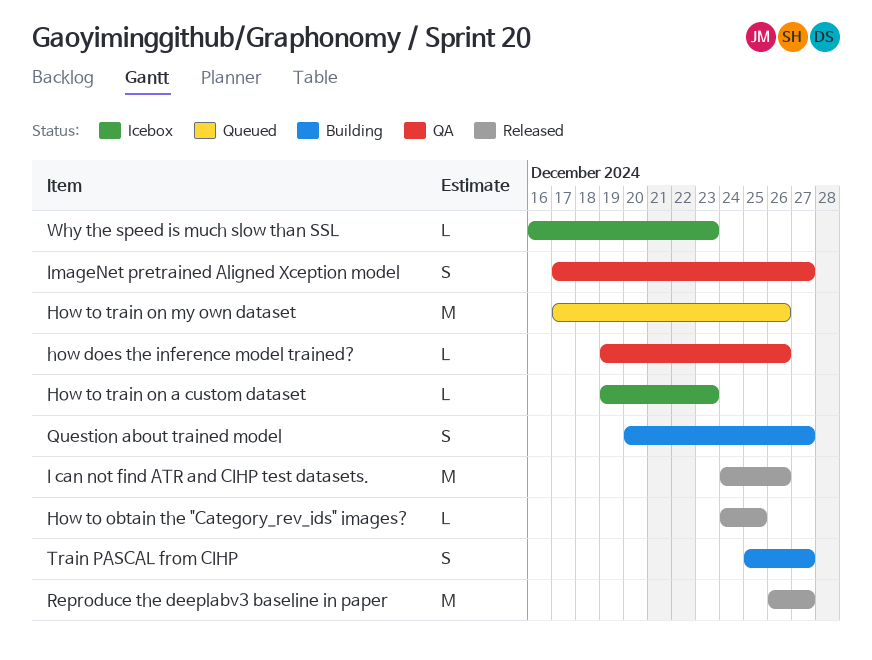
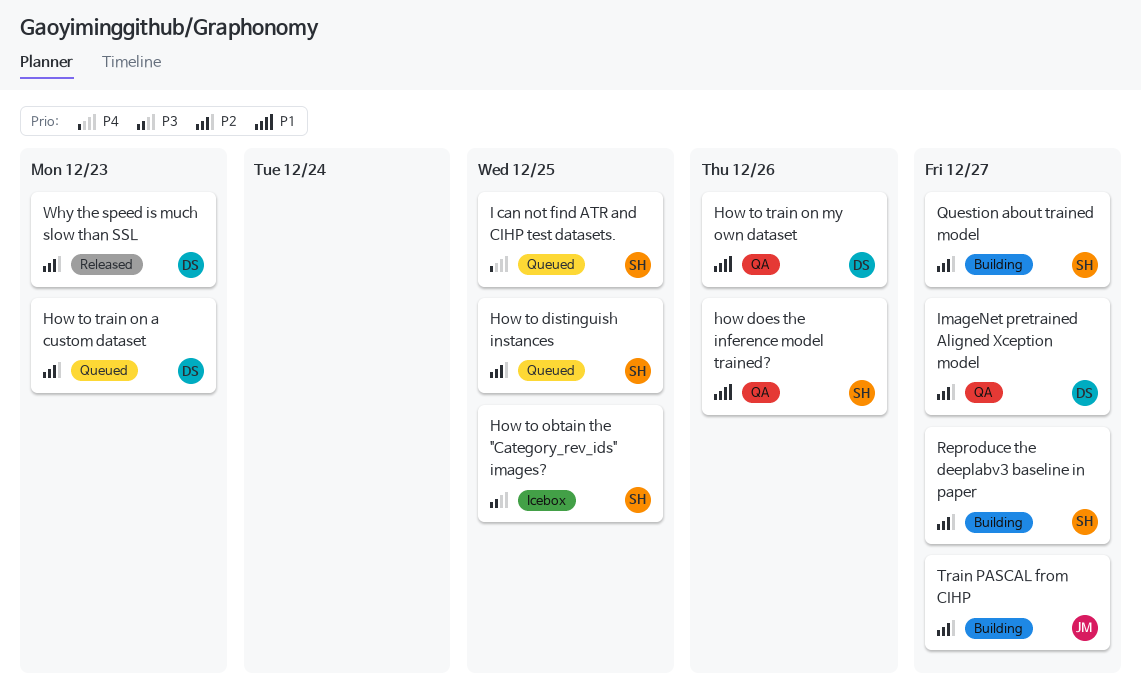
How to distinguish instances: none -> present
How to obtain the "Category_rev_ids" images?, status: Released -> Icebox
How to train on a custom dataset, status: Icebox -> Queued
How to train on my own dataset, status: Queued -> QA
I can not find ATR and CIHP test datasets., status: Released -> Queued
I can not find ATR and CIHP test datasets., due: Dec 26 -> Dec 25
Reproduce the deeplabv3 baseline in paper, status: Released -> Building
Why the speed is much slow than SSL, status: Icebox -> Released

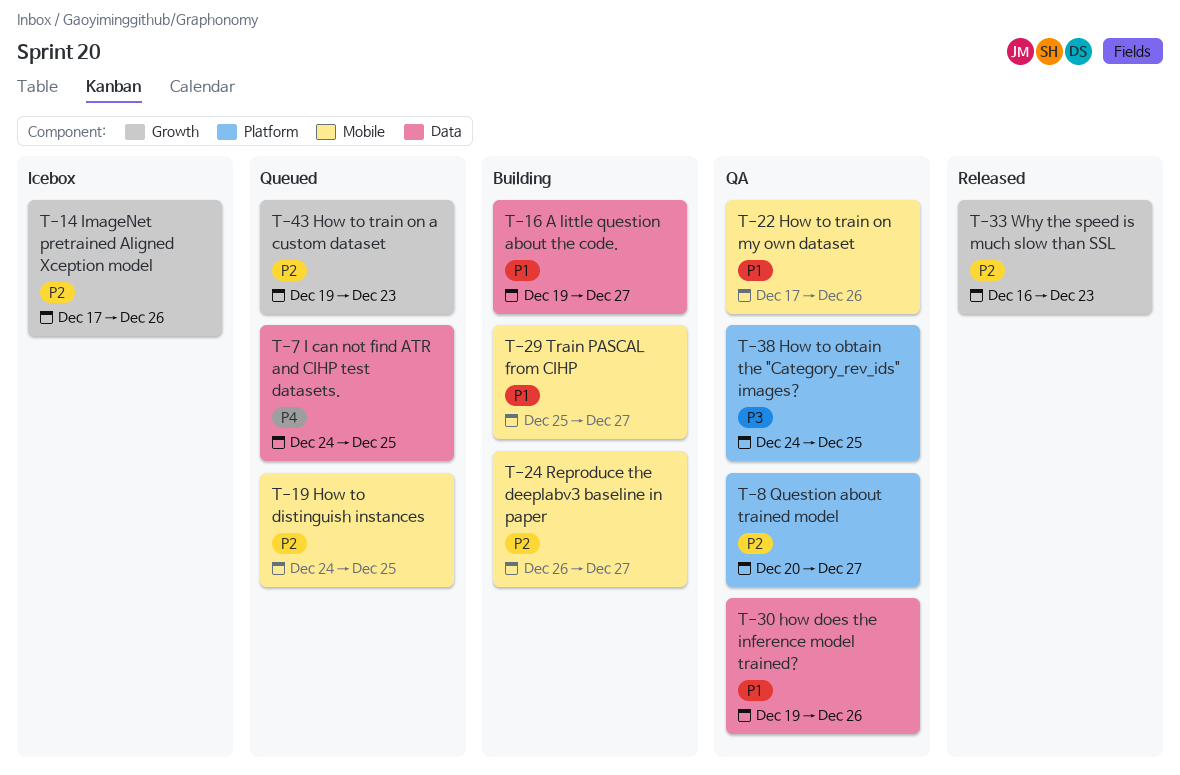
A little question about the code.: none -> present
How to obtain the "Category_rev_ids" images?, status: Icebox -> QA
ImageNet pretrained Aligned Xception model, status: QA -> Icebox
ImageNet pretrained Aligned Xception model, due: Dec 27 -> Dec 26
Question about trained model, status: Building -> QA
Train PASCAL from CIHP, priority: P2 -> P1

